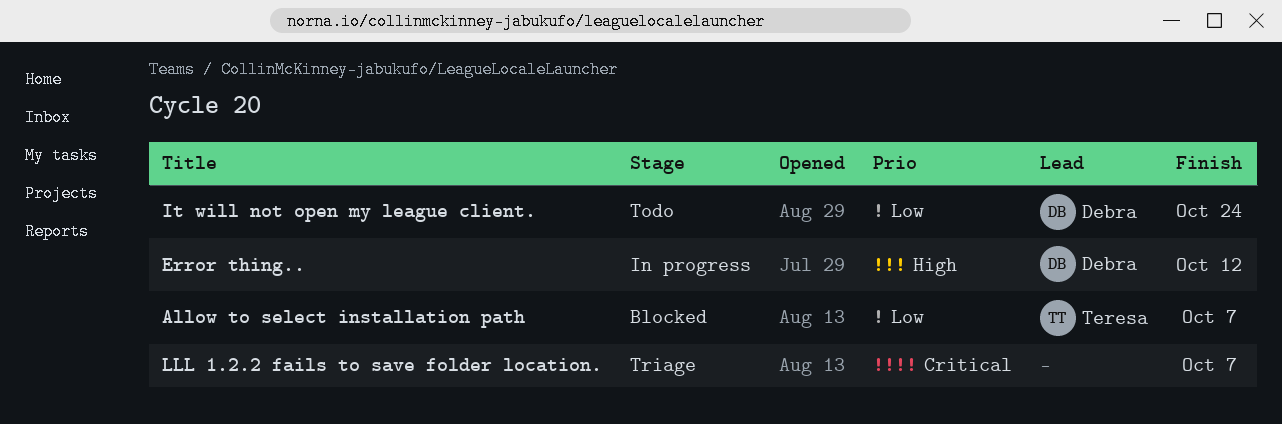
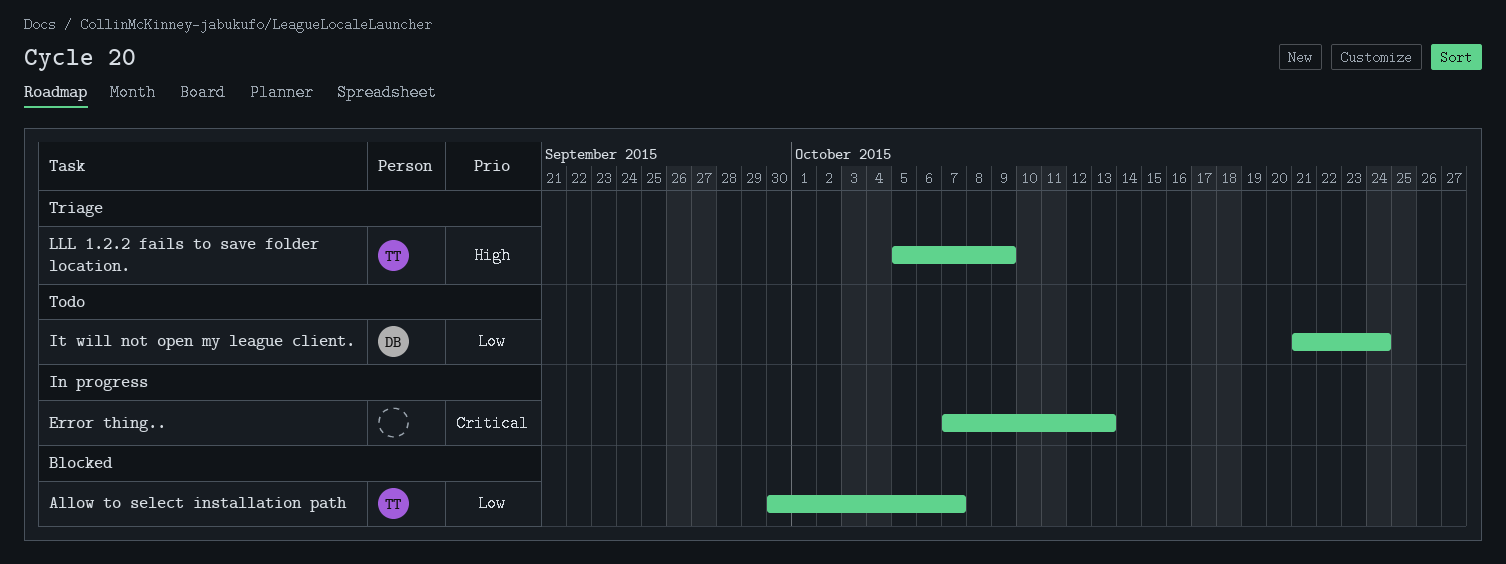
Error thing.., owner: Debra -> none
Error thing.., priority: High -> Critical
Error thing.., due: Oct 12 -> Oct 13
LLL 1.2.2 fails to save folder location., owner: none -> Teresa
LLL 1.2.2 fails to save folder location., priority: Critical -> High
LLL 1.2.2 fails to save folder location., due: Oct 7 -> Oct 9

